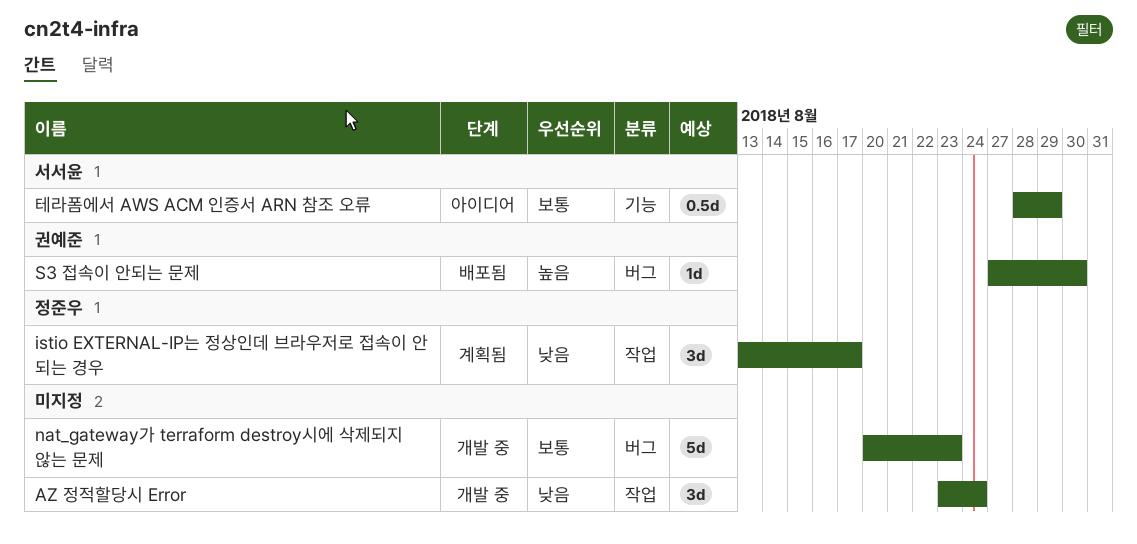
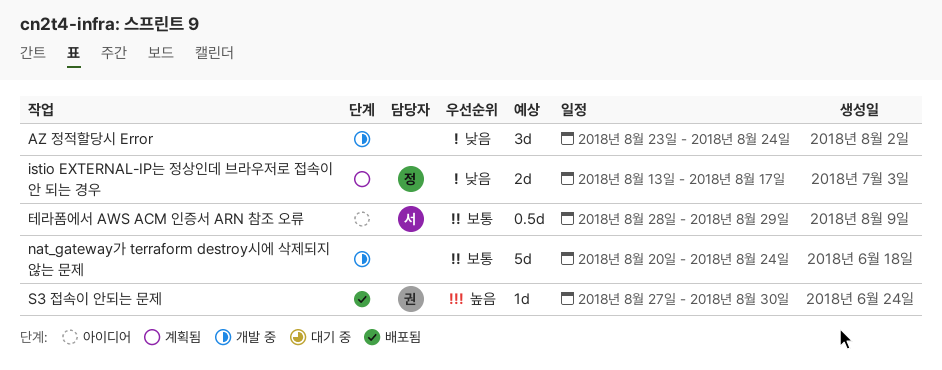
istio EXTERNAL-IP는 정상인데 브라우저로 접속이 안 되는 경우, estimate: 3d -> 2d
nat_gateway가 terraform destroy시에 삭제되지 않는 문제, due: Aug 23 -> Aug 24

